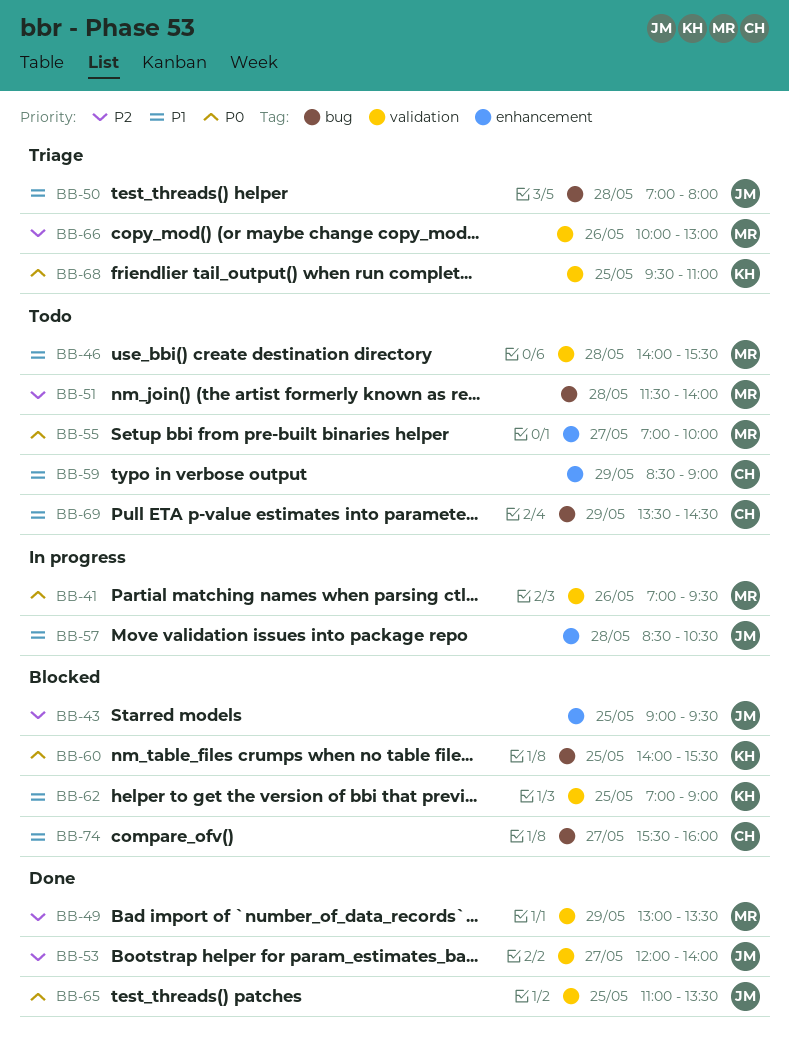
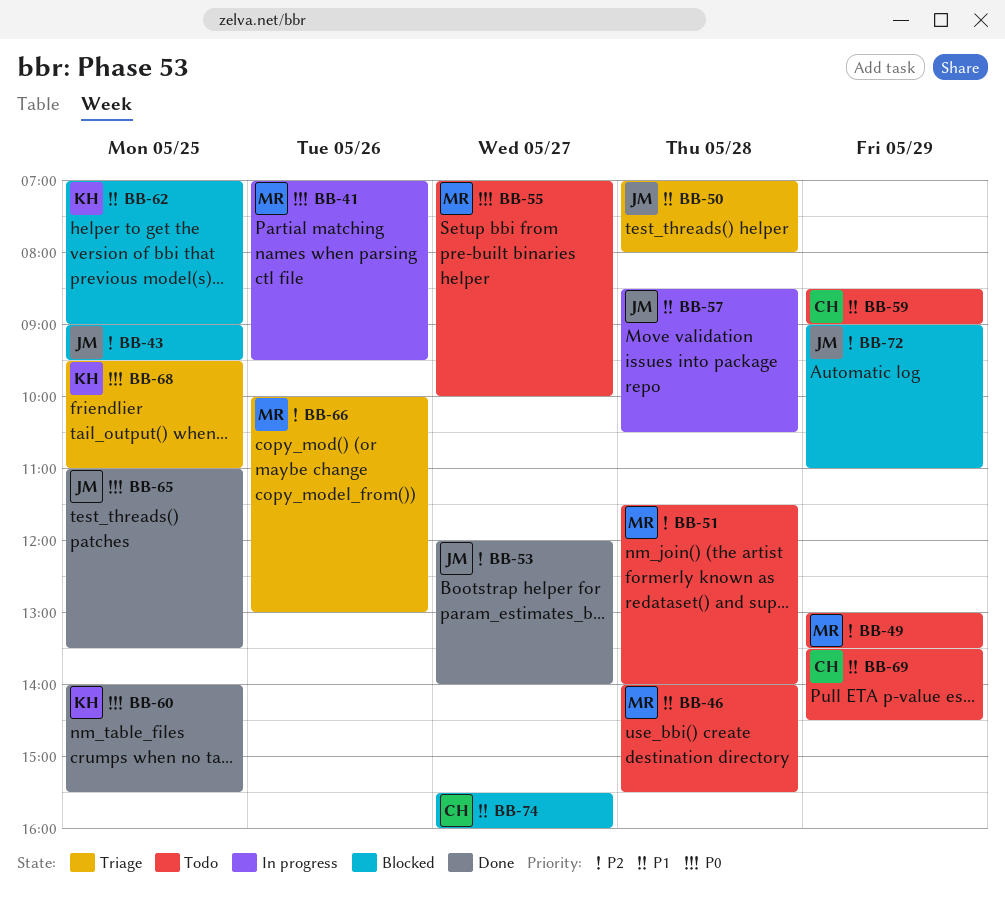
BB-49, status: Done -> Todo
BB-60, status: Blocked -> Done
BB-72: none -> present

